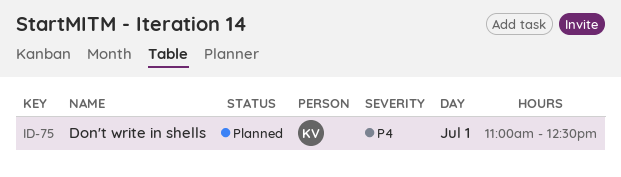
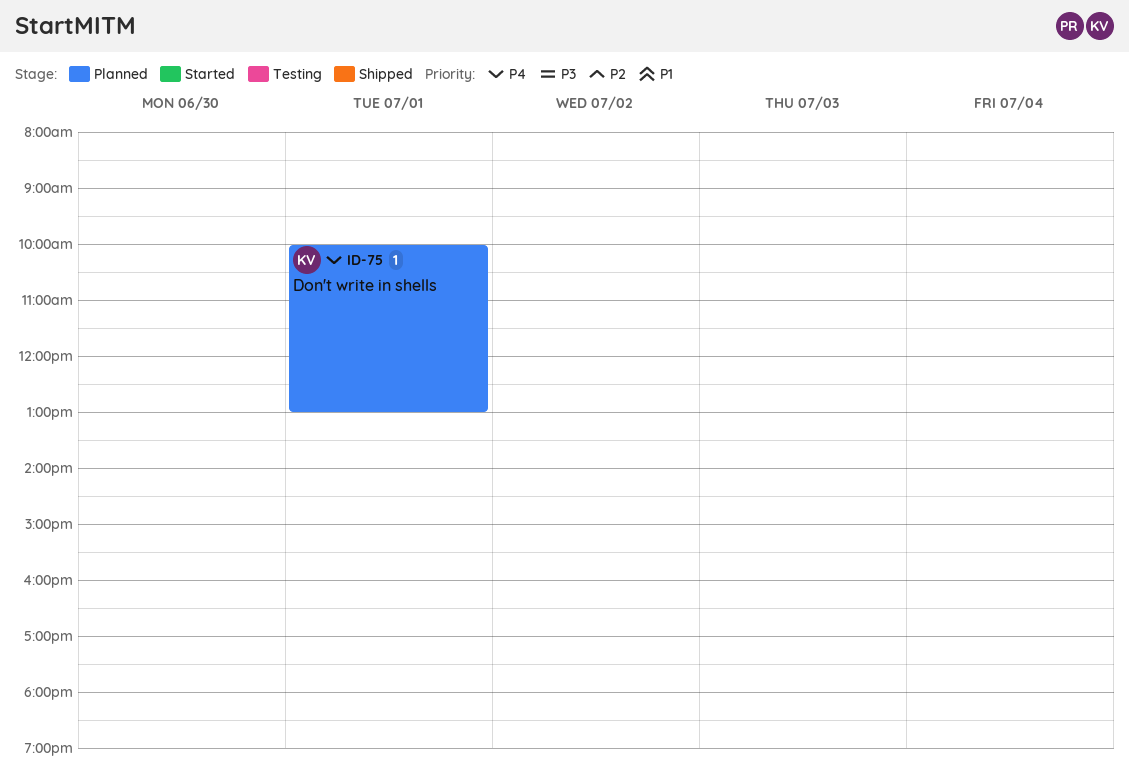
ID-75, begins: 11:00 -> 10:00
ID-75, ends: 12:30 -> 13:00

